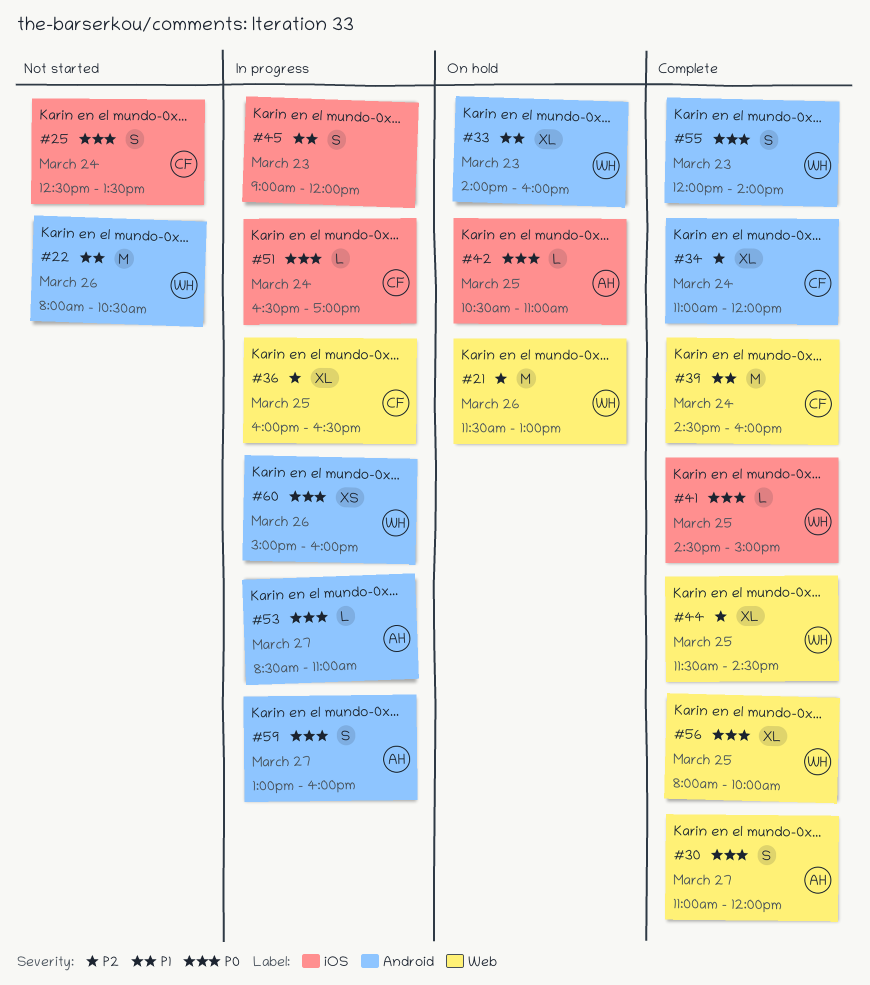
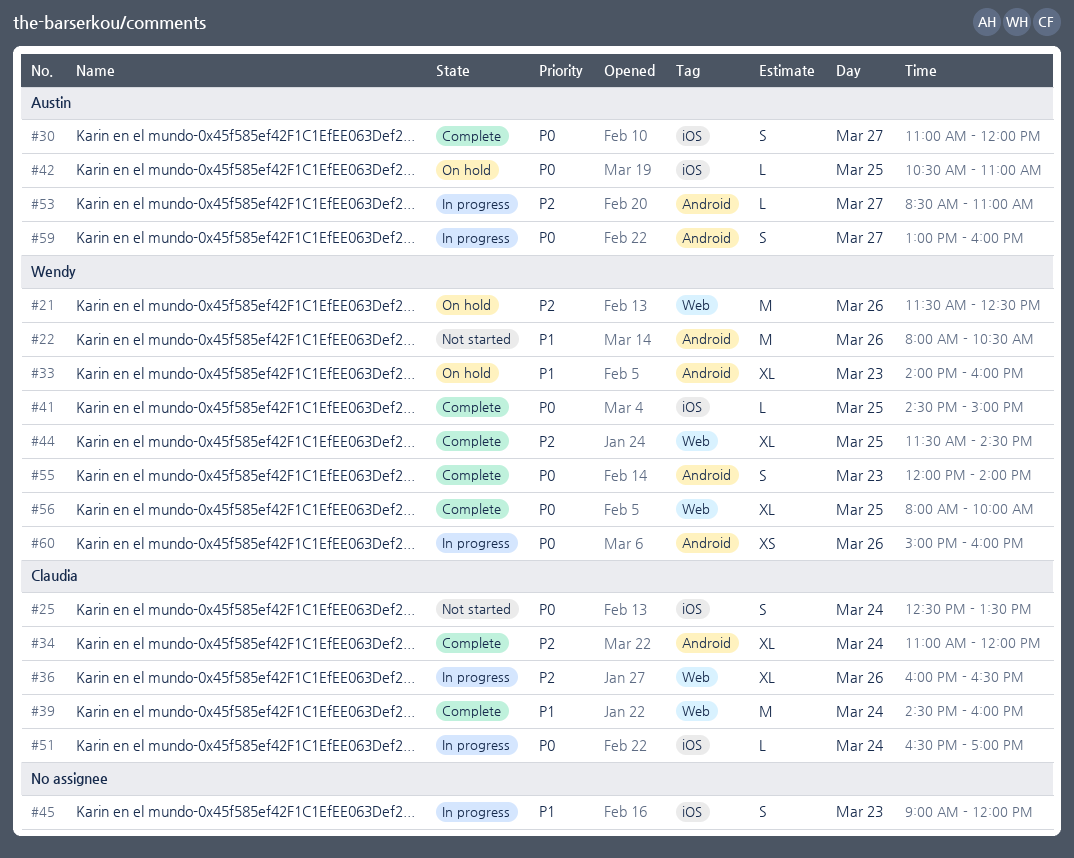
#21, ends: 13:00 -> 12:30
#30, label: Web -> iOS
#36, day: Mar 25 -> Mar 26
#53, priority: P0 -> P2

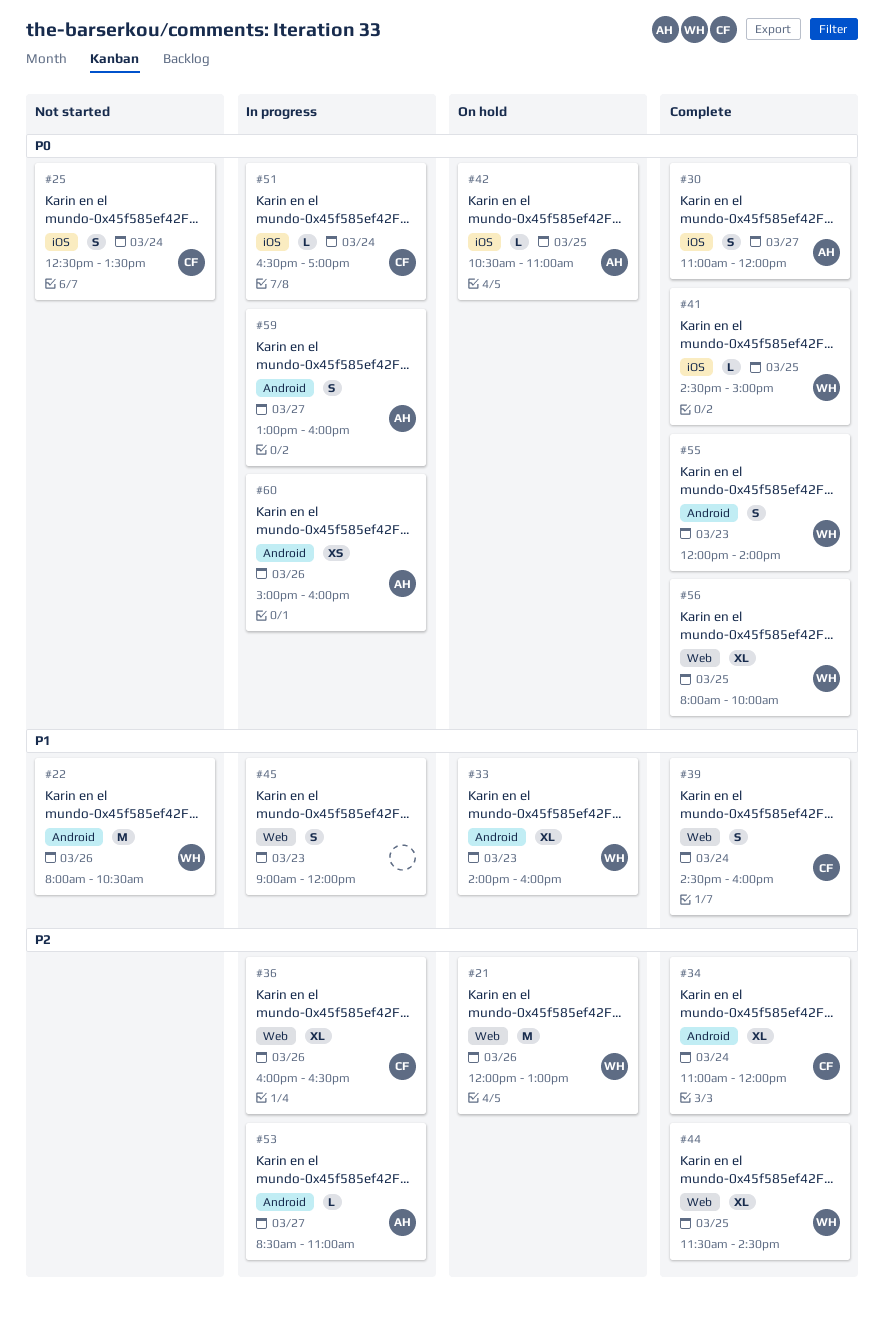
#21, begins: 11:30 -> 12:00
#21, ends: 12:30 -> 13:00
#39, estimate: M -> S
#45, label: iOS -> Web
#60, owner: Wendy -> Austin

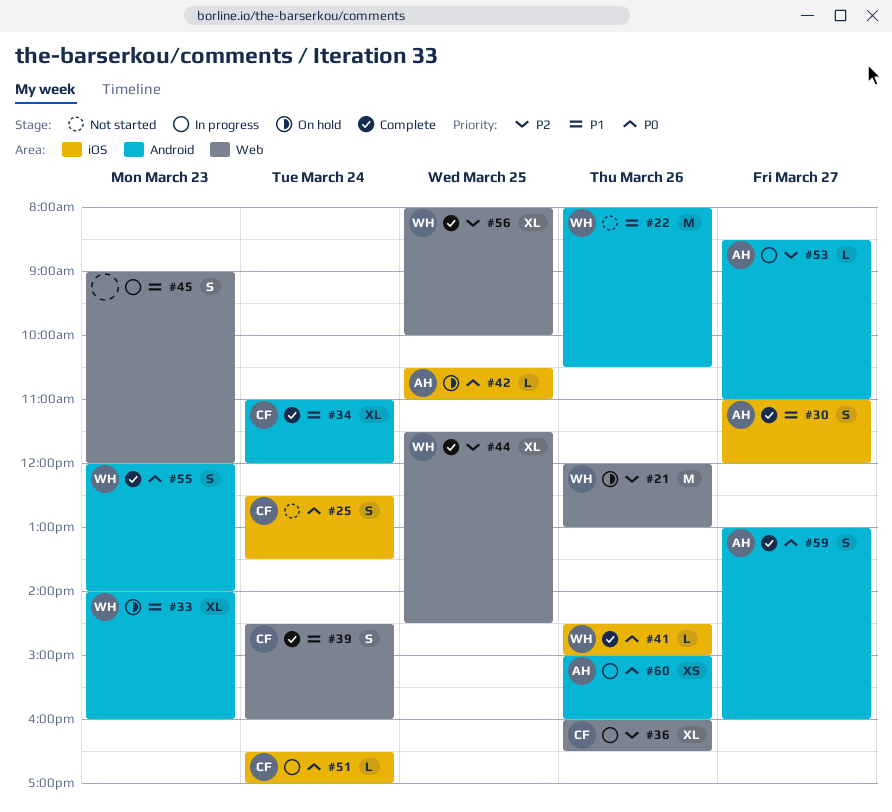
#30, priority: P0 -> P1
#34, priority: P2 -> P1
#41, day: Mar 25 -> Mar 26
#56, priority: P0 -> P2
#59, status: In progress -> Complete

